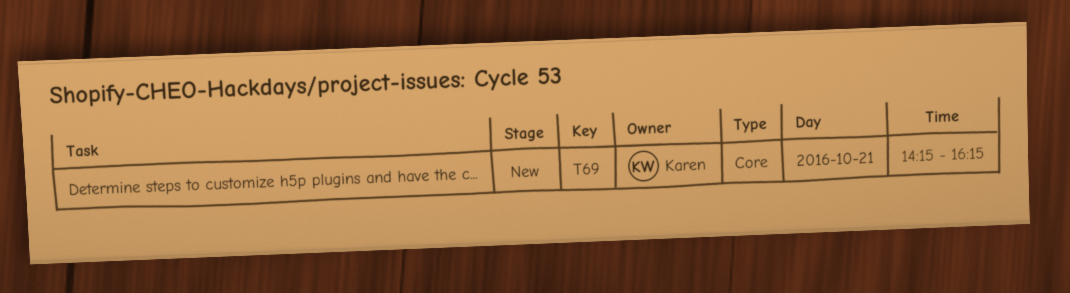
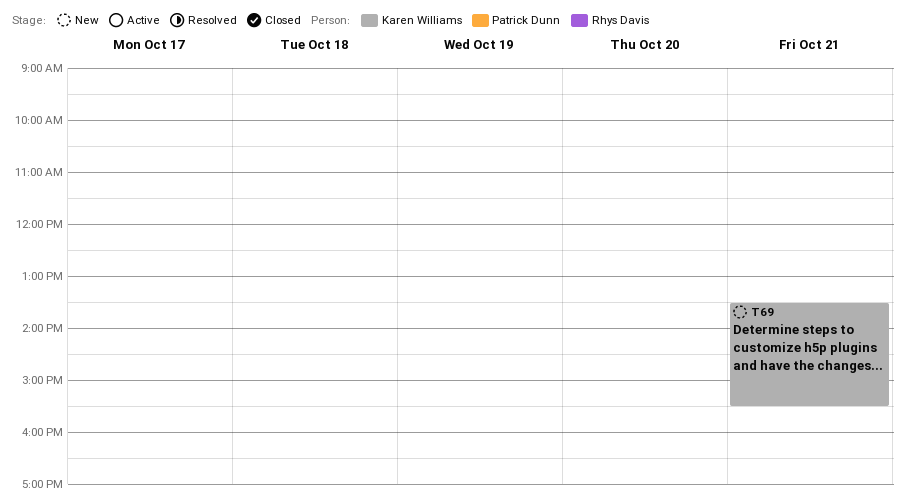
T69, begins: 14:15 -> 13:30
T69, ends: 16:15 -> 15:30

